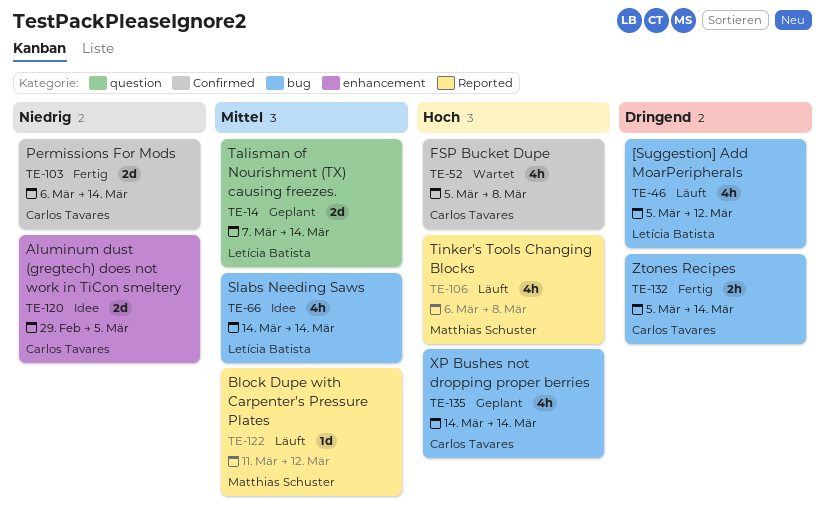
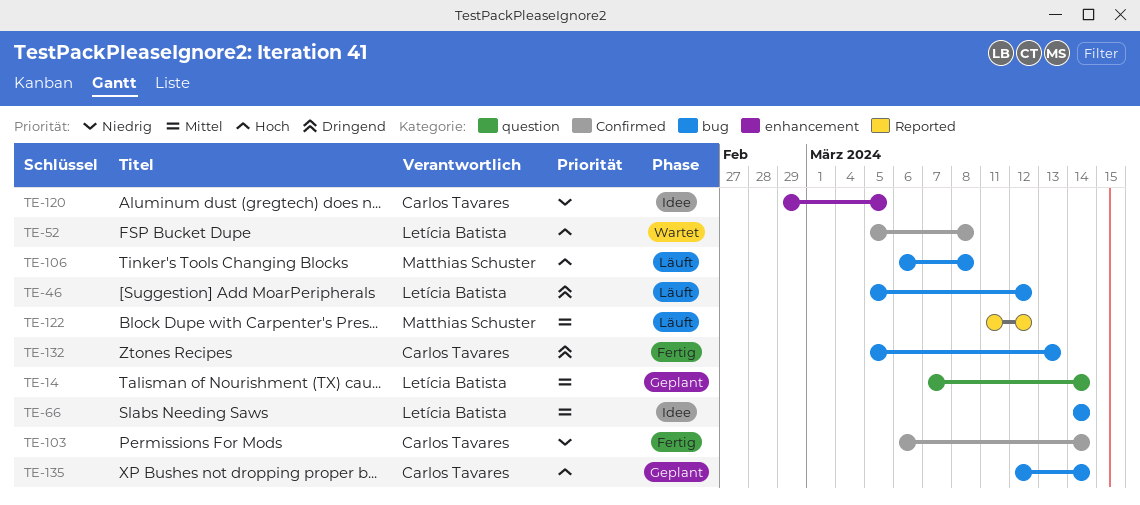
TE-52, owner: Carlos Tavares -> Letícia Batista
TE-106, label: Reported -> bug
TE-132, due: Mar 14 -> Mar 13
TE-135, start: Mar 14 -> Mar 12

